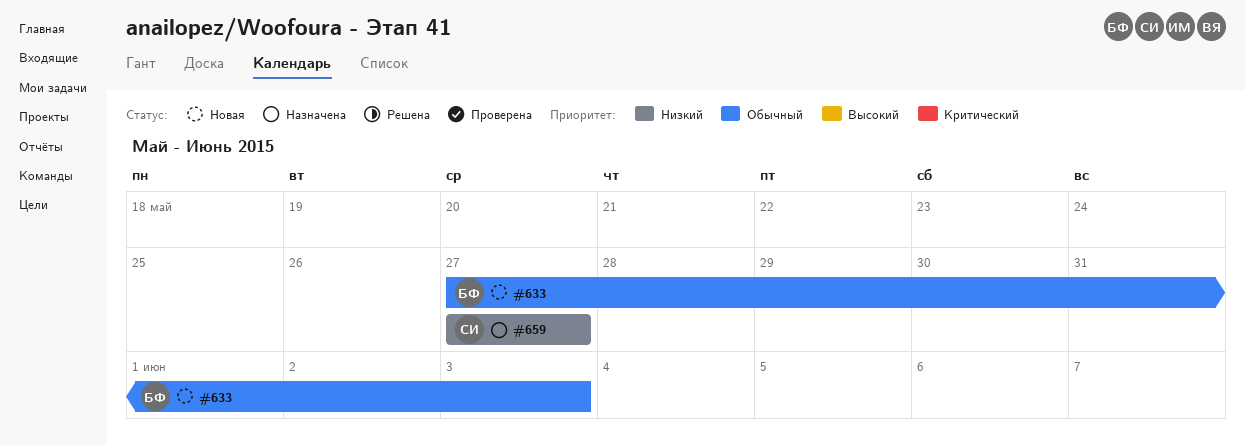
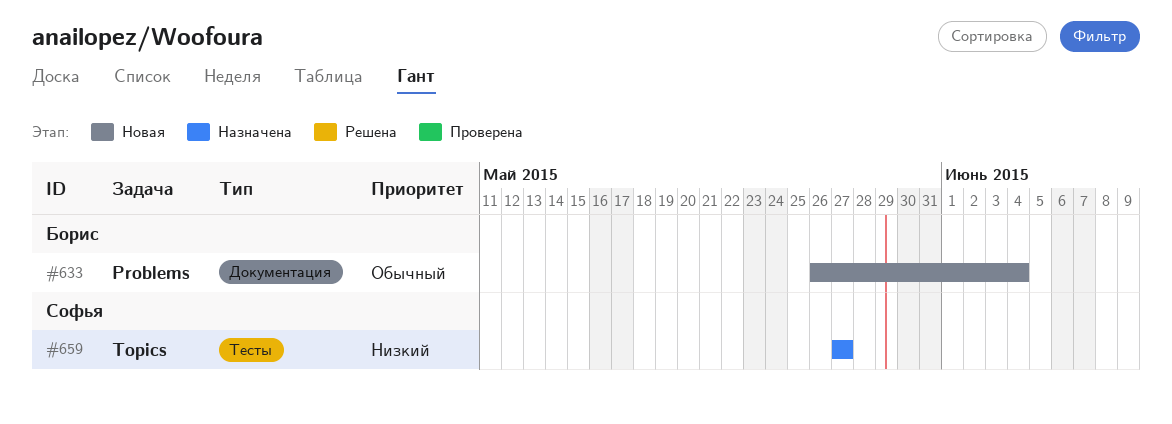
#633, start: May 27 -> May 26
#633, due: Jun 3 -> Jun 4

